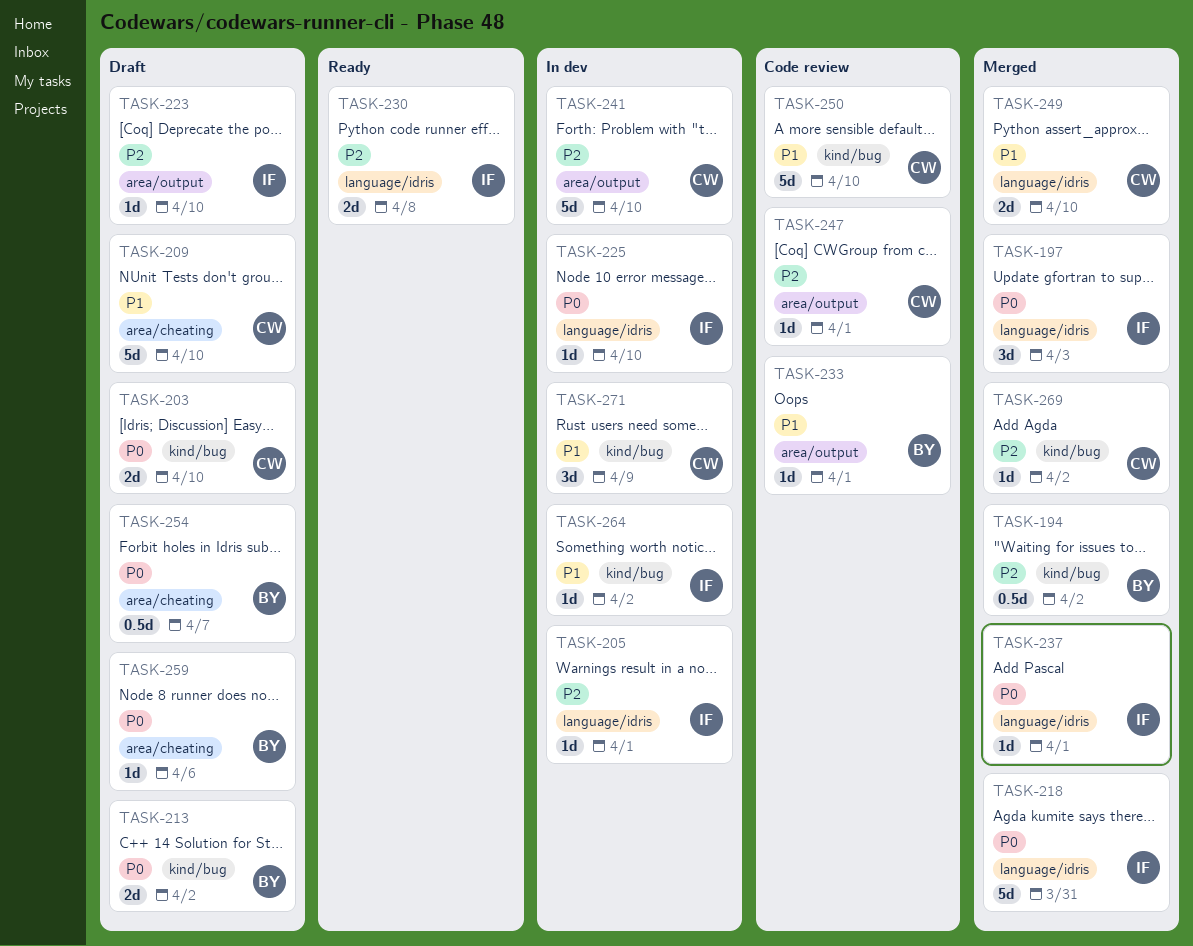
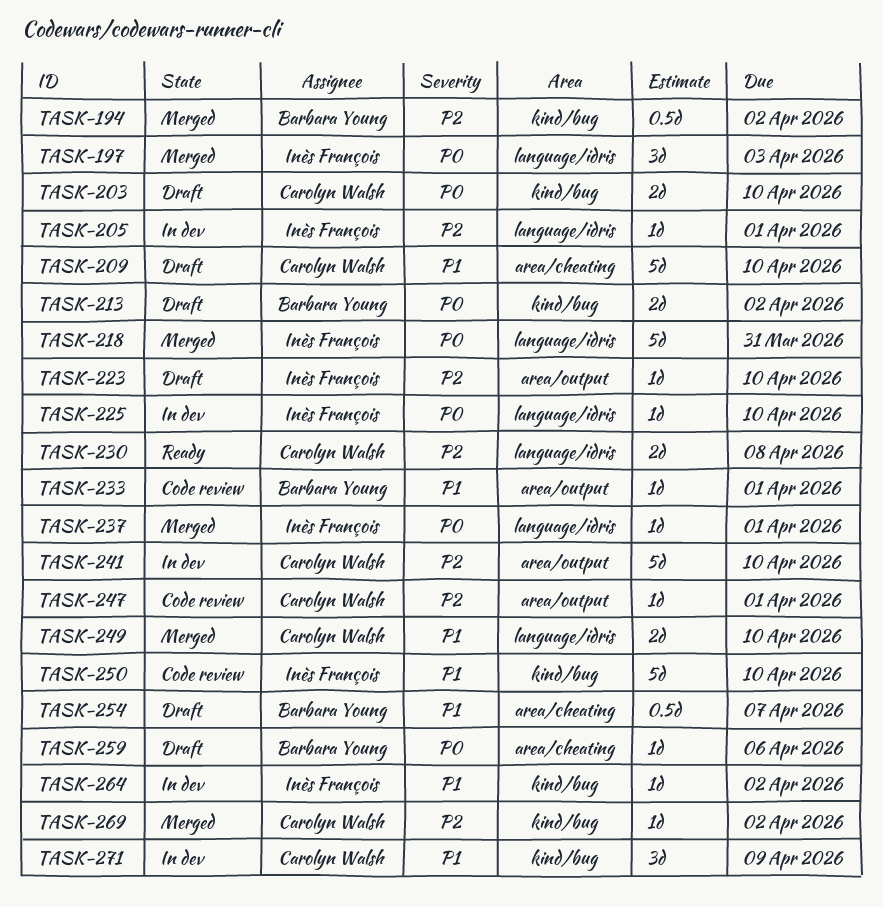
TASK-230, owner: Inès François -> Carolyn Walsh
TASK-250, owner: Carolyn Walsh -> Inès François
TASK-254, priority: P0 -> P1

